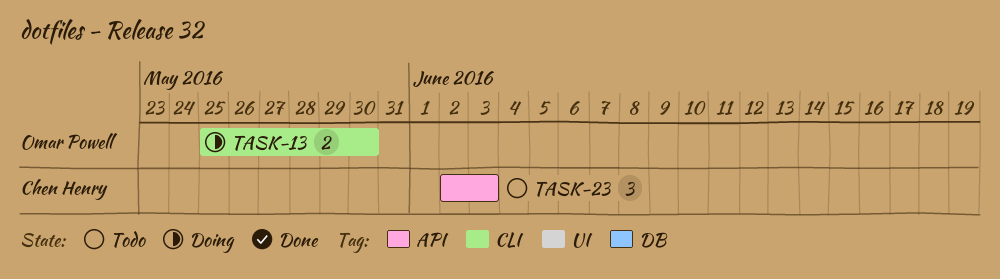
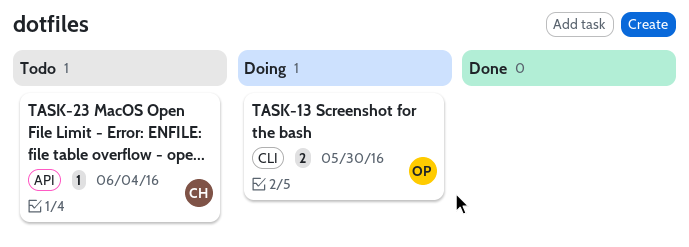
TASK-23, estimate: 3 -> 1
TASK-23, due: Jun 3 -> Jun 4

